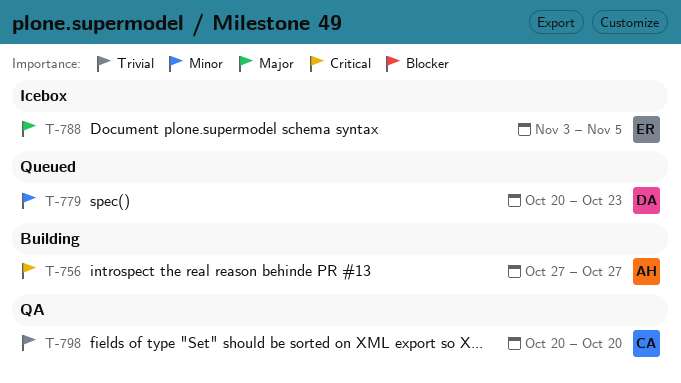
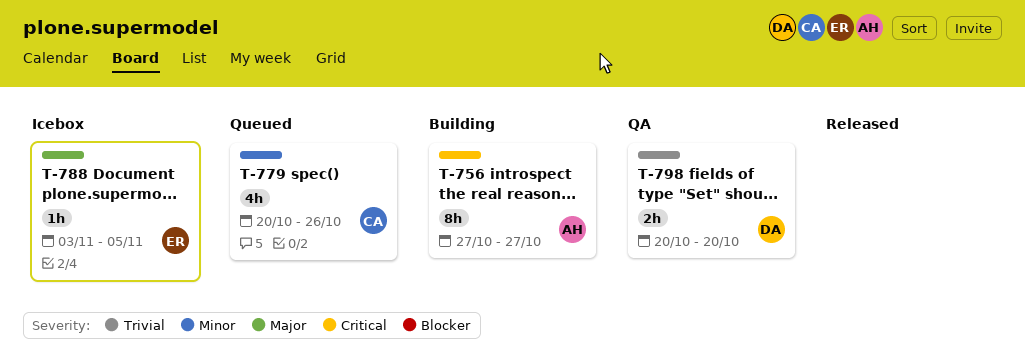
T-779, owner: DA -> CA
T-779, due: Oct 23 -> Oct 26
T-798, owner: CA -> DA

